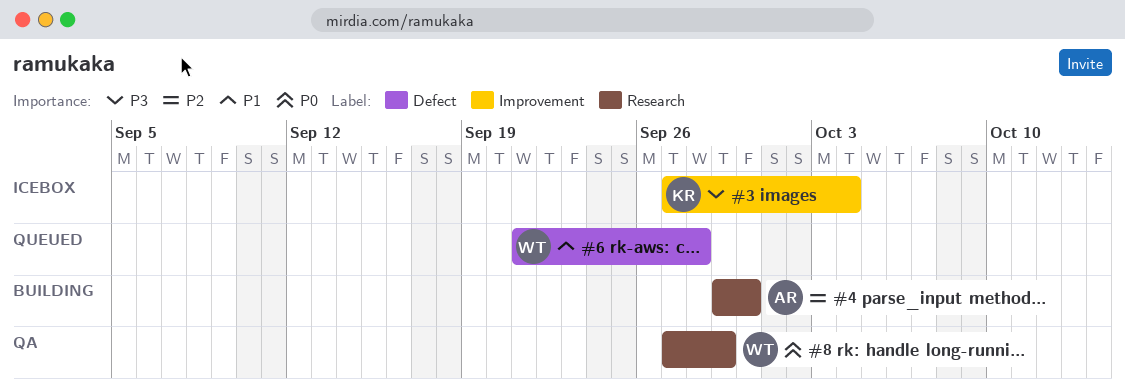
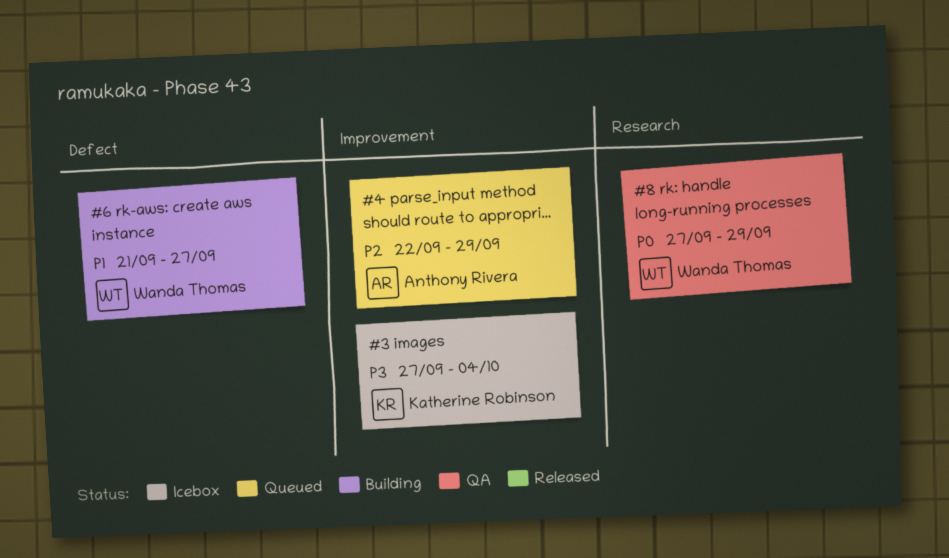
#4, status: Building -> Queued
#4, label: Research -> Improvement
#4, start: Sep 29 -> Sep 22
#4, due: Sep 30 -> Sep 29
#6, status: Queued -> Building
#6, due: Sep 28 -> Sep 27

